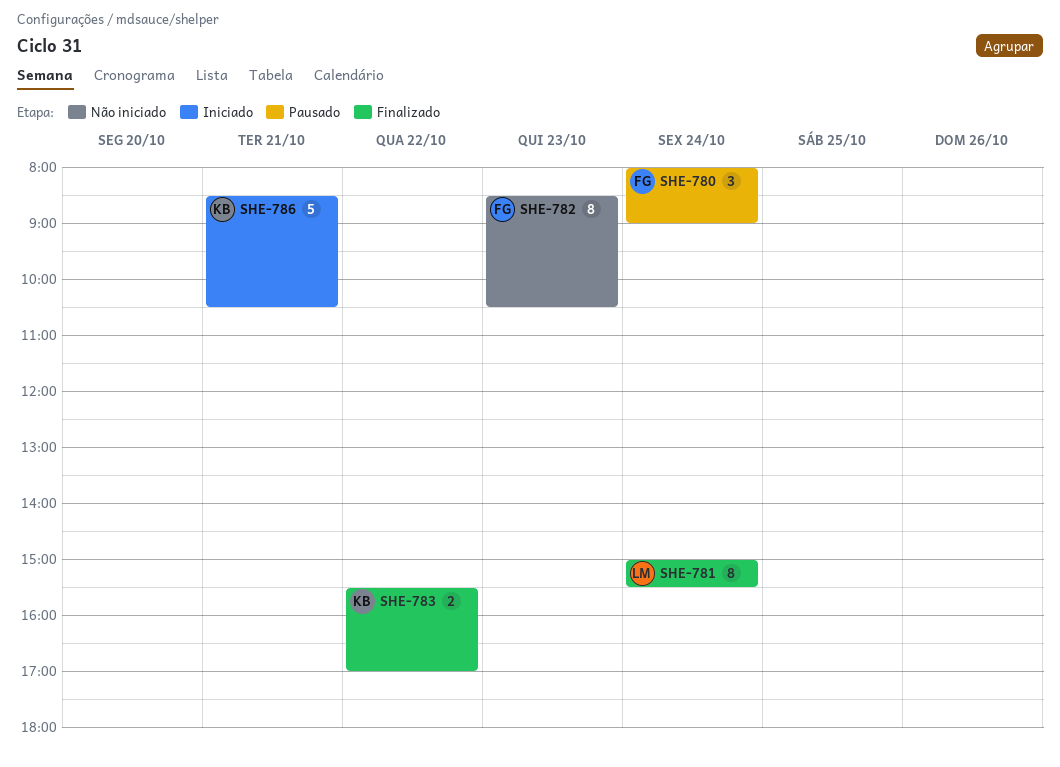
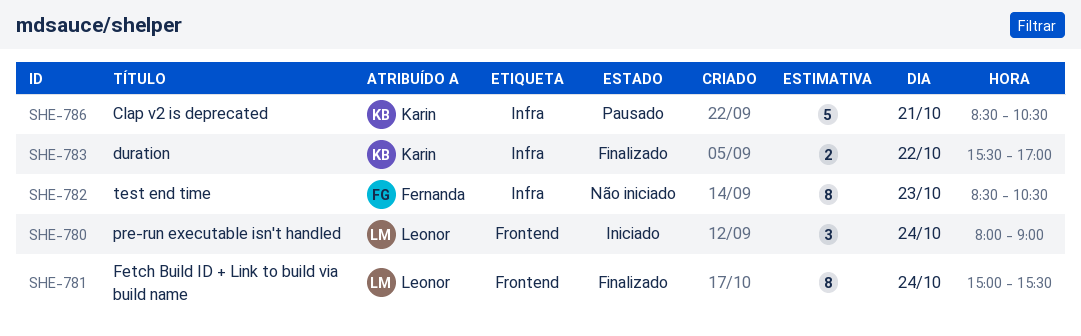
SHE-780, status: Pausado -> Iniciado
SHE-780, owner: Fernanda -> Leonor
SHE-786, status: Iniciado -> Pausado

